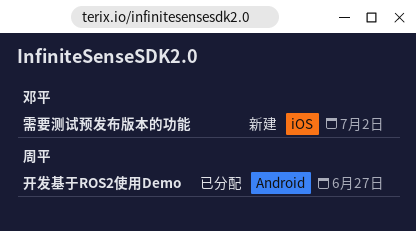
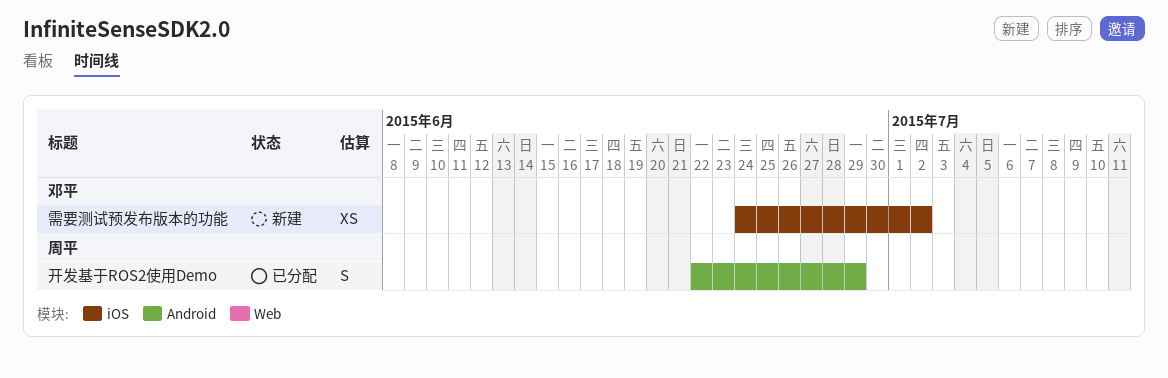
开发基于ROS2使用Demo, due: Jun 27 -> Jun 29

